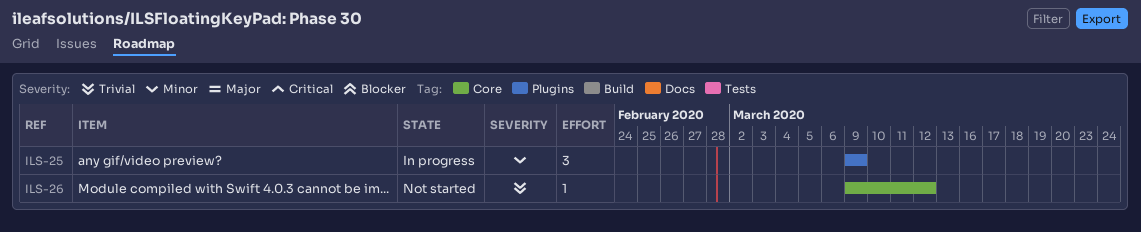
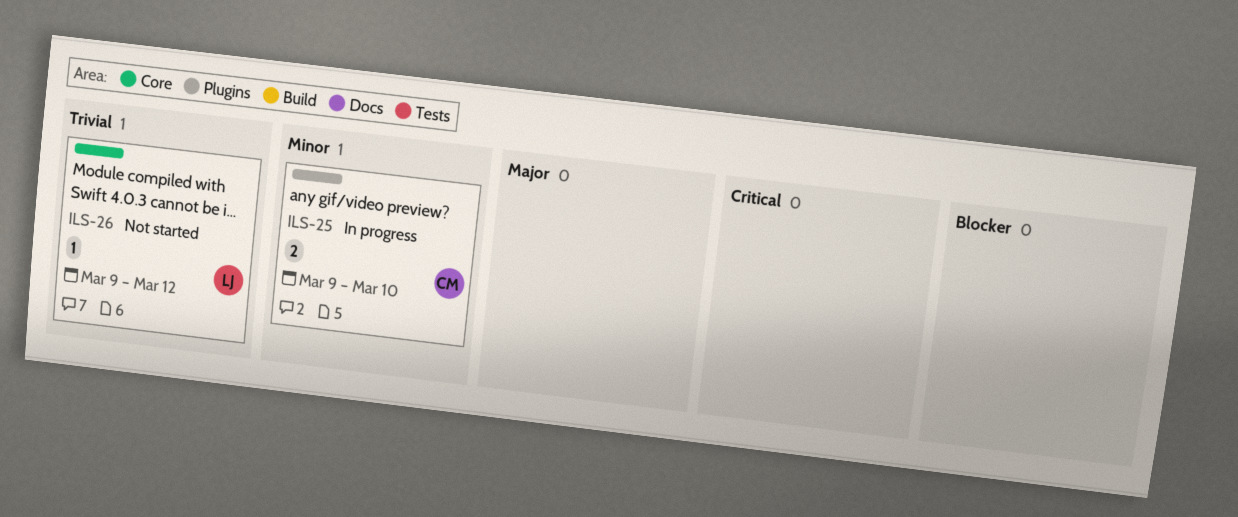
ILS-25, estimate: 3 -> 2
ILS-25, due: Mar 9 -> Mar 10

